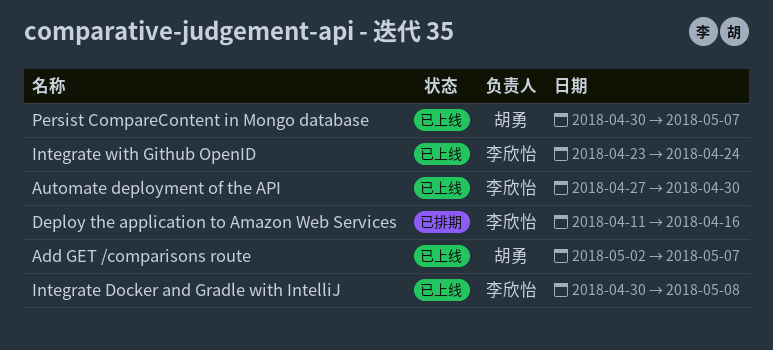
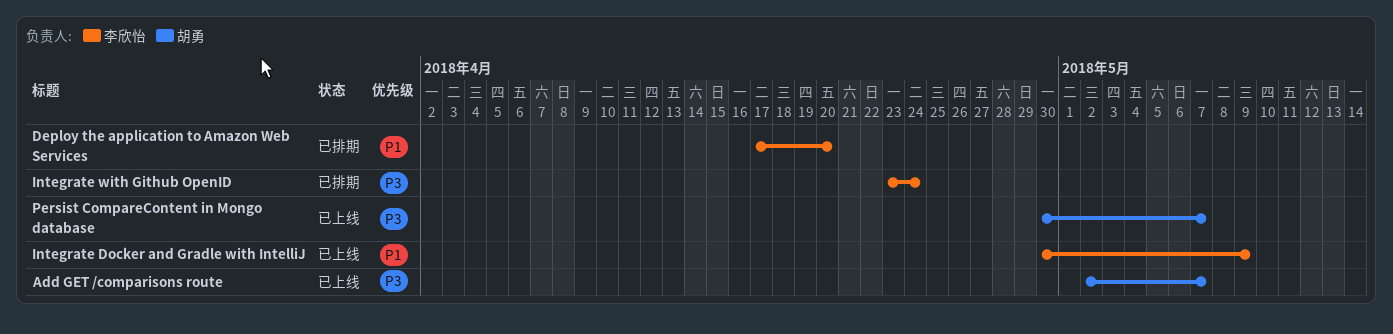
Automate deployment of the API: present -> none
Deploy the application to Amazon Web Services, start: Apr 11 -> Apr 17
Deploy the application to Amazon Web Services, due: Apr 16 -> Apr 20
Integrate Docker and Gradle with IntelliJ, due: May 8 -> May 9
Integrate with Github OpenID, status: 已上线 -> 已排期

